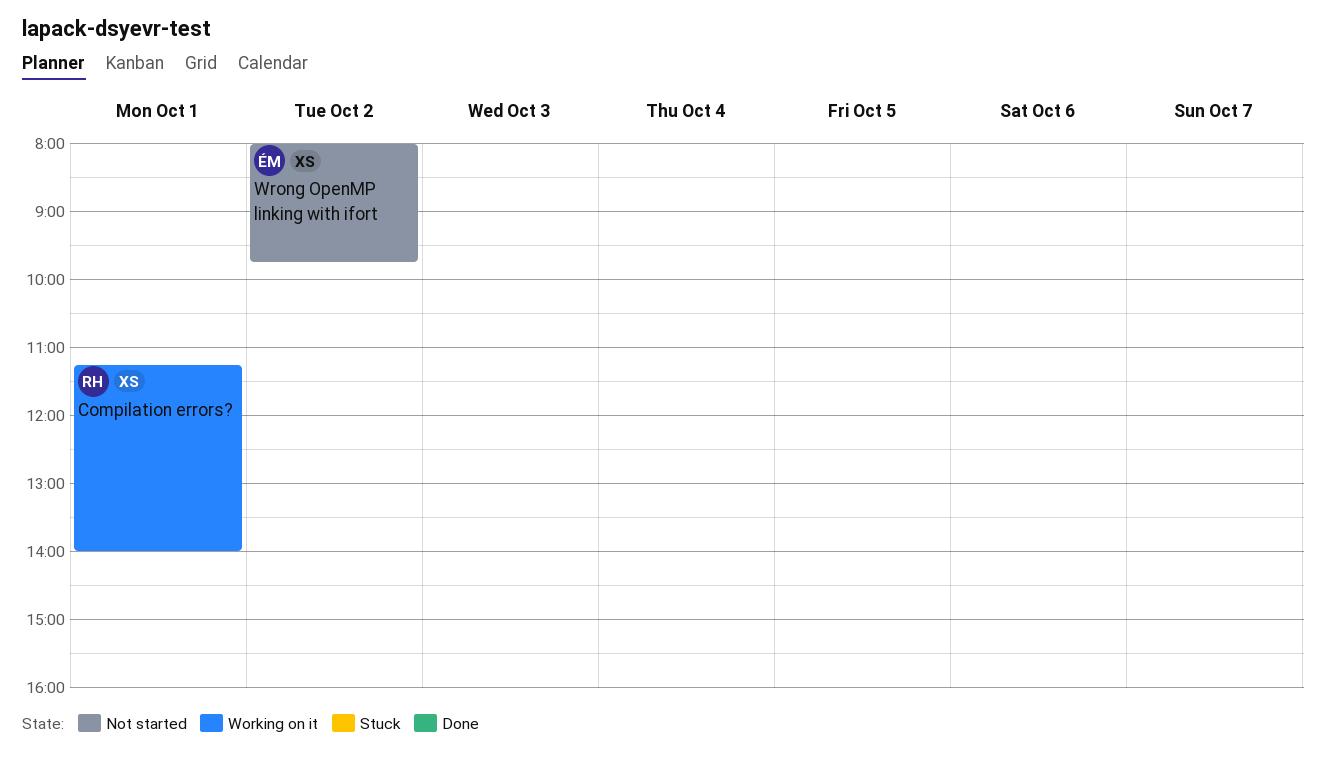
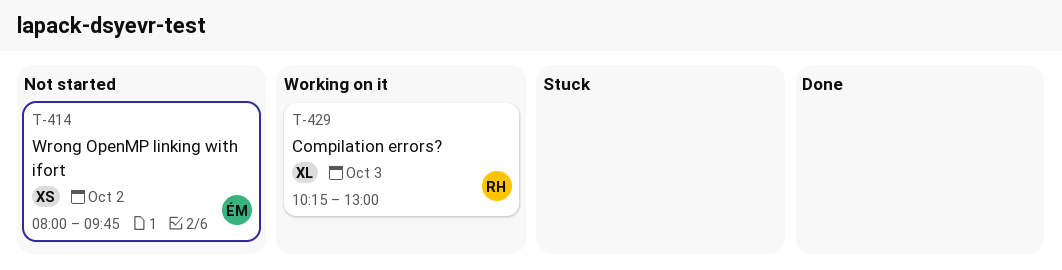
Compilation errors?, estimate: XS -> XL
Compilation errors?, day: Oct 1 -> Oct 3
Compilation errors?, begins: 11:15 -> 10:15
Compilation errors?, ends: 14:00 -> 13:00

